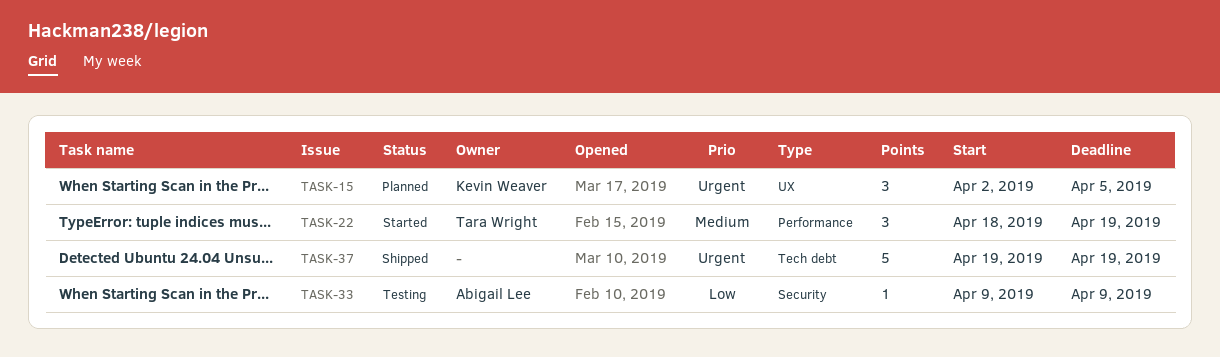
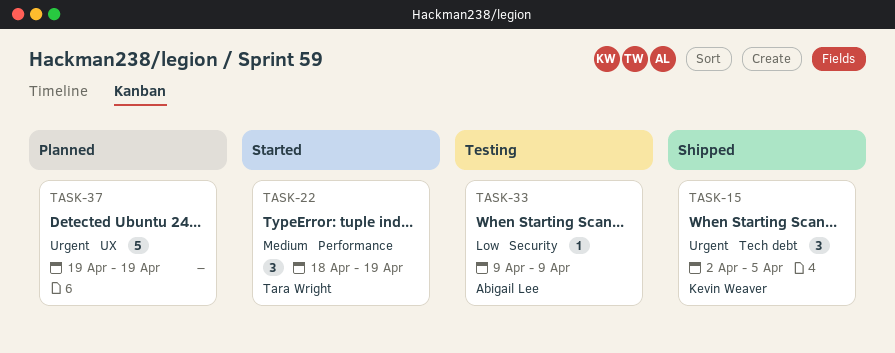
TASK-15, status: Planned -> Shipped
TASK-15, label: UX -> Tech debt
TASK-37, status: Shipped -> Planned
TASK-37, label: Tech debt -> UX

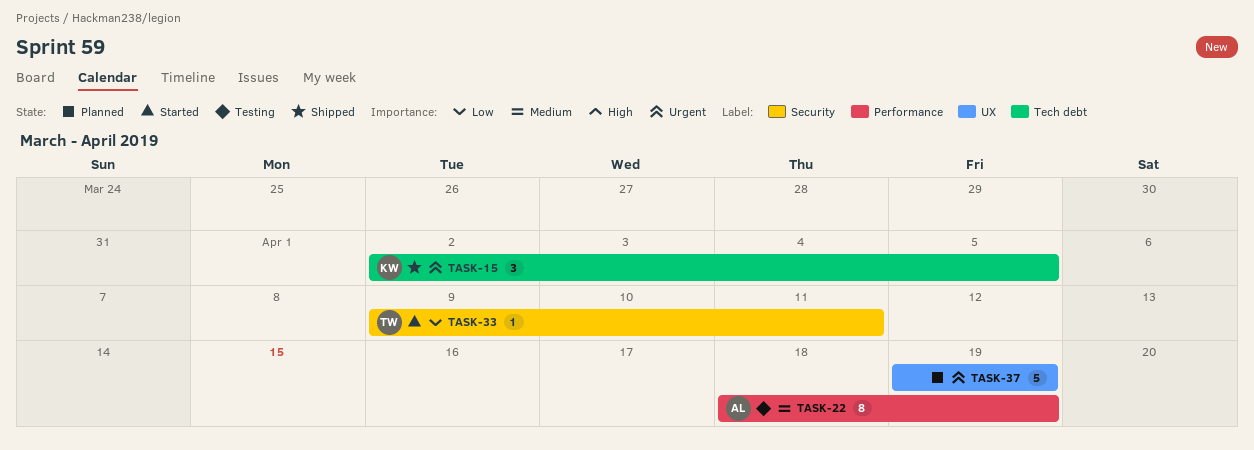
TASK-22, status: Started -> Testing
TASK-22, owner: Tara Wright -> Abigail Lee
TASK-22, estimate: 3 -> 8
TASK-33, status: Testing -> Started
TASK-33, owner: Abigail Lee -> Tara Wright
TASK-33, due: Apr 9 -> Apr 11

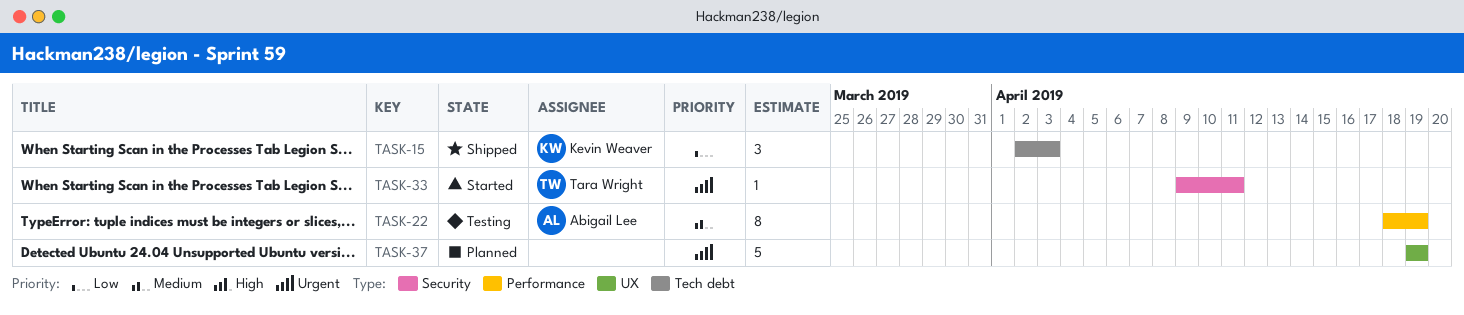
TASK-15, priority: Urgent -> Low
TASK-15, due: Apr 5 -> Apr 3
TASK-33, priority: Low -> Urgent

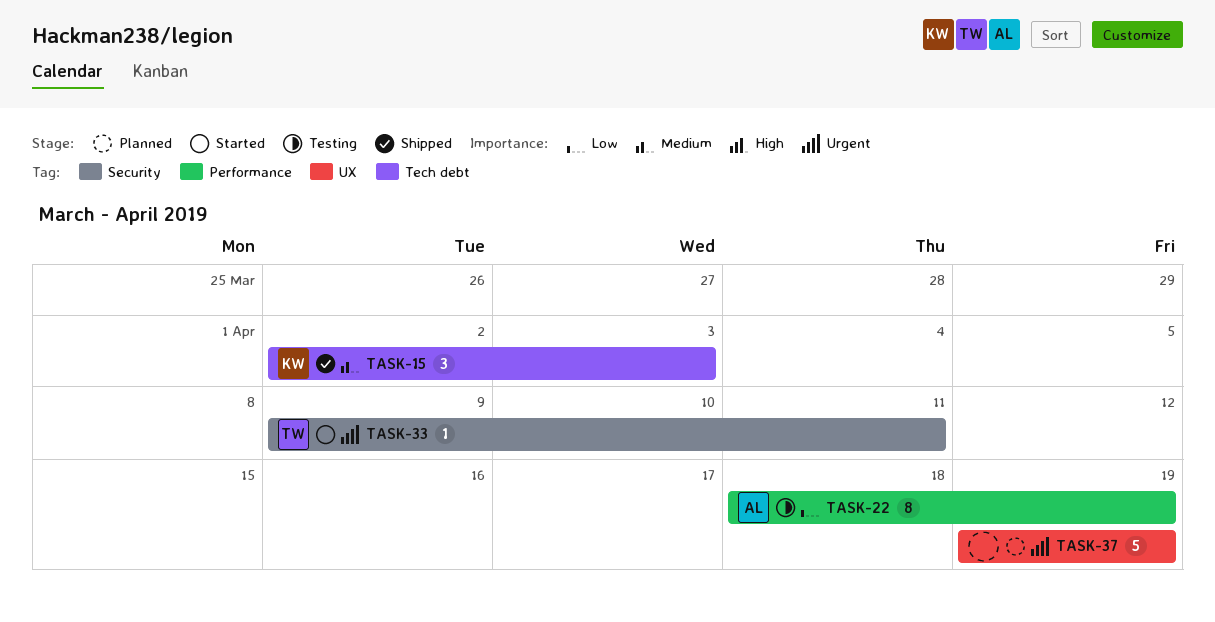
TASK-15, priority: Low -> Medium
TASK-22, priority: Medium -> Low

